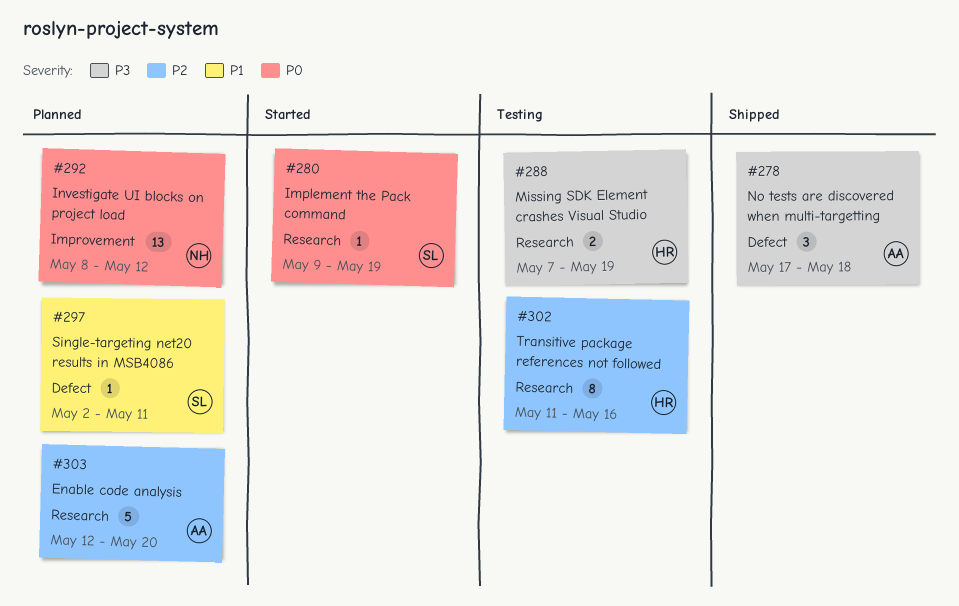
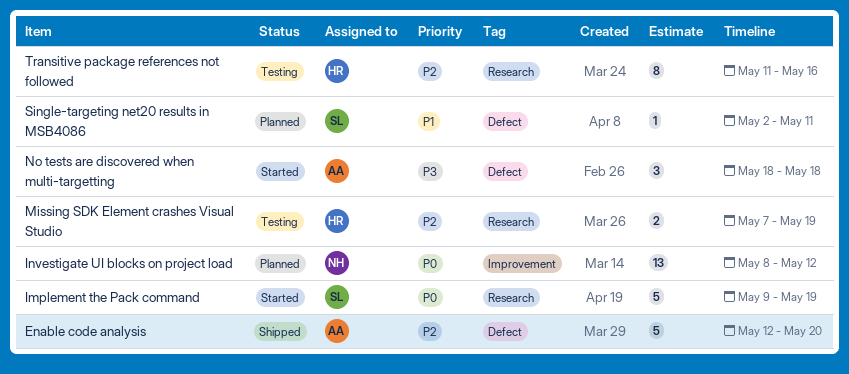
Enable code analysis, status: Planned -> Shipped
Enable code analysis, label: Research -> Defect
Implement the Pack command, estimate: 1 -> 5
Missing SDK Element crashes Visual Studio, priority: P3 -> P2
No tests are discovered when multi-targetting, status: Shipped -> Started
No tests are discovered when multi-targetting, start: May 17 -> May 18

